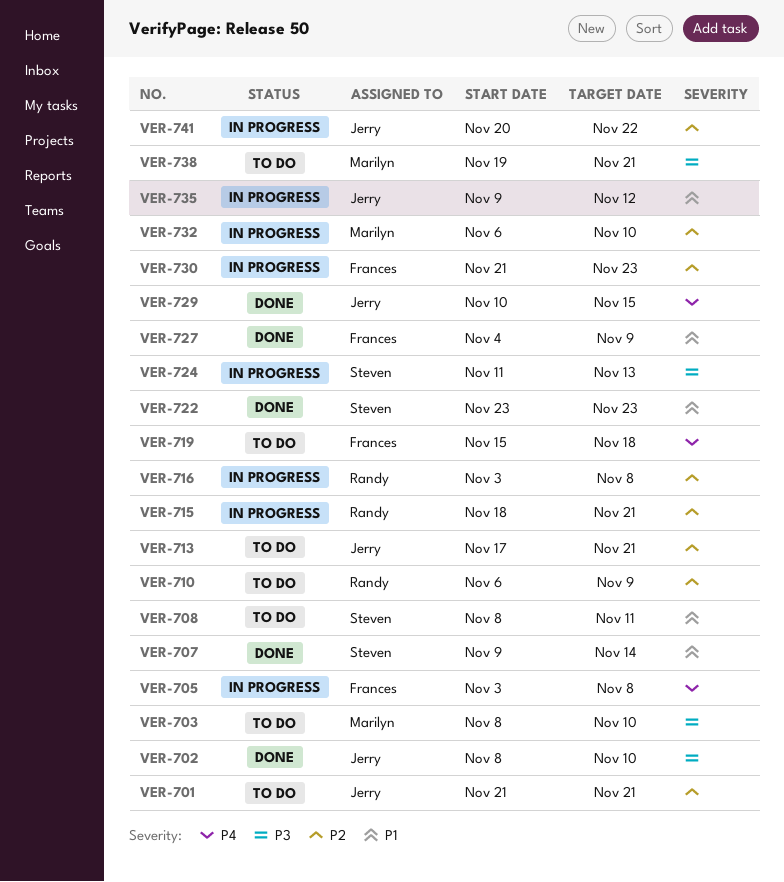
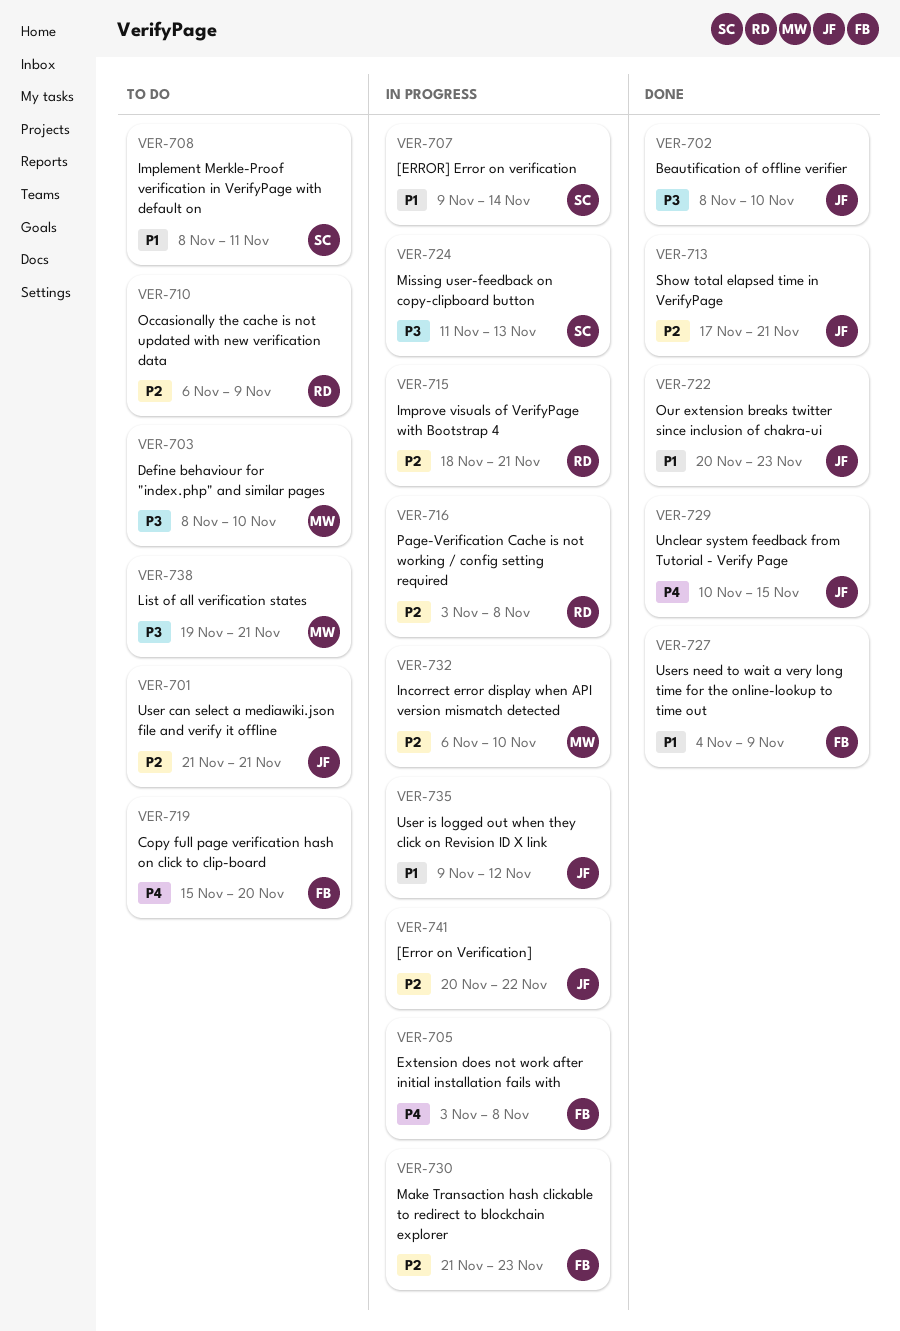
VER-707, status: Done -> In progress
VER-713, status: To do -> Done
VER-719, due: Nov 18 -> Nov 20
VER-722, owner: Steven -> Jerry
VER-722, start: Nov 23 -> Nov 20

